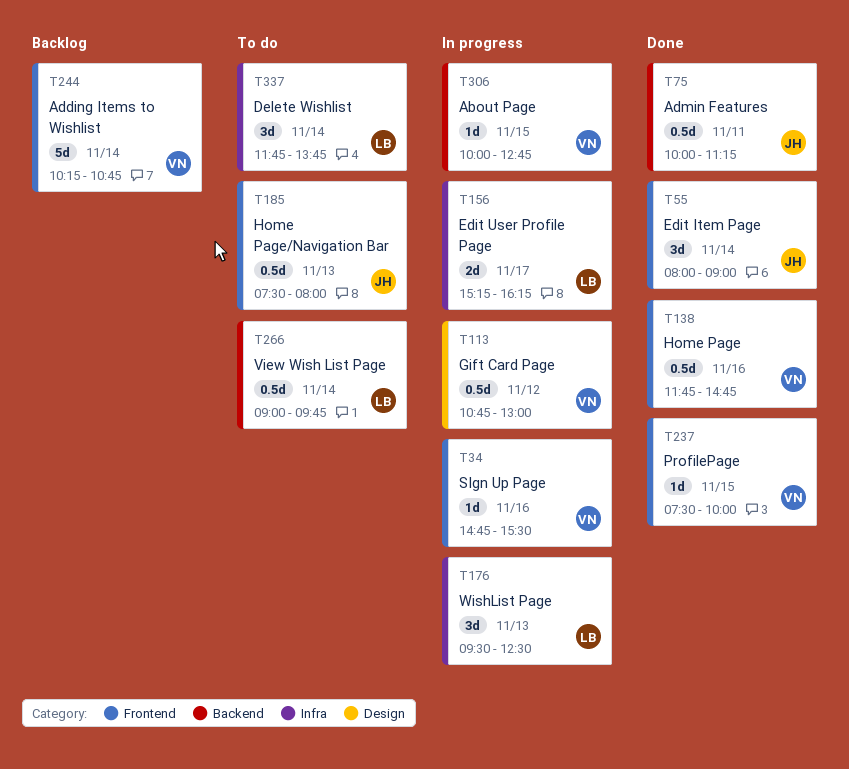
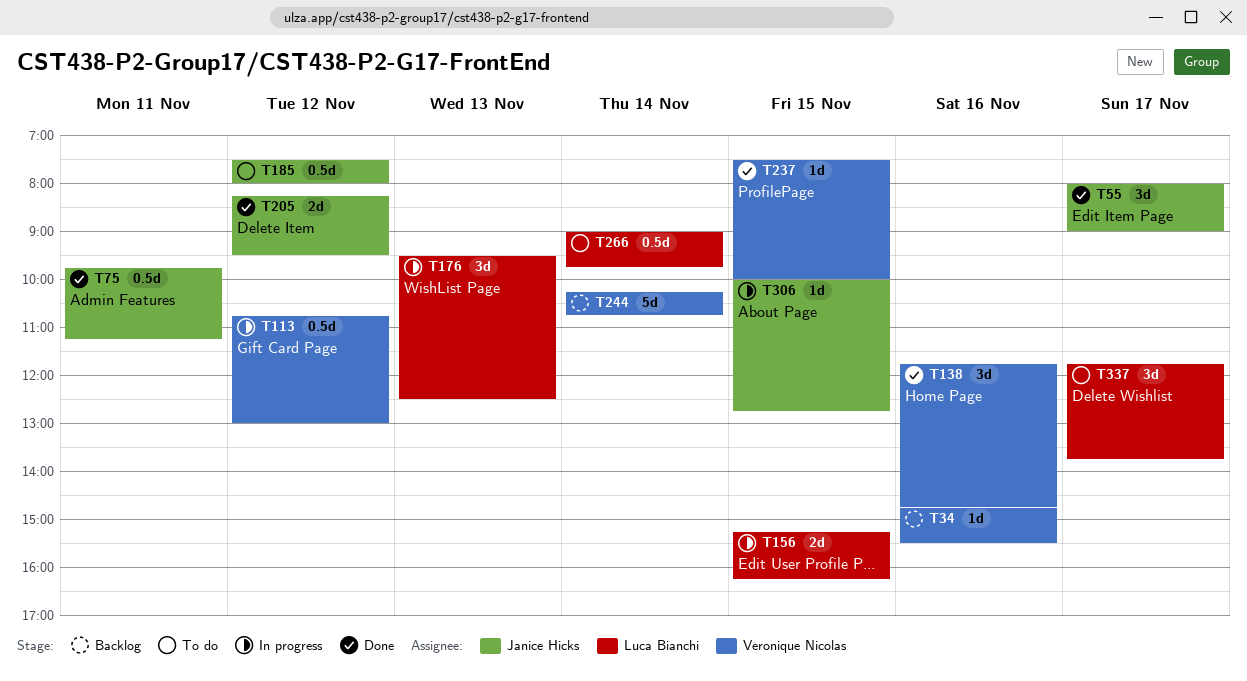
T34, status: In progress -> Backlog
T55, day: Nov 14 -> Nov 17
T75, begins: 10:00 -> 09:45
T138, estimate: 0.5d -> 3d
T156, day: Nov 17 -> Nov 15
T185, day: Nov 13 -> Nov 12
T205: none -> present
T306, owner: Véronique Nicolas -> Janice Hicks
T337, day: Nov 14 -> Nov 17

